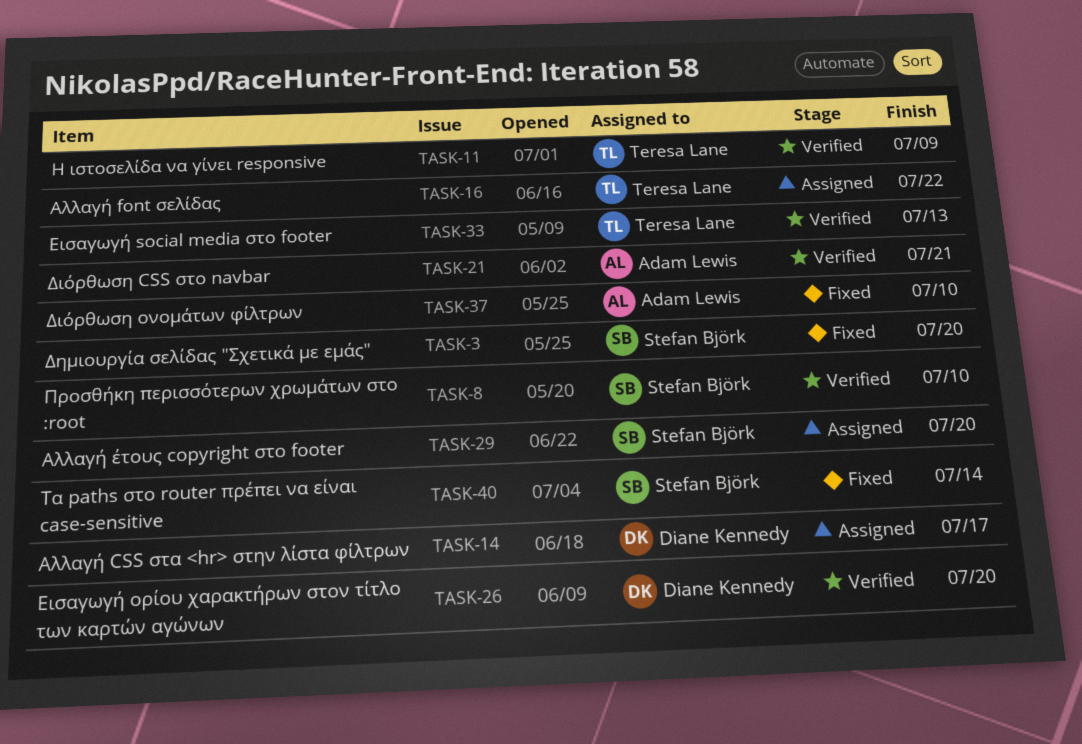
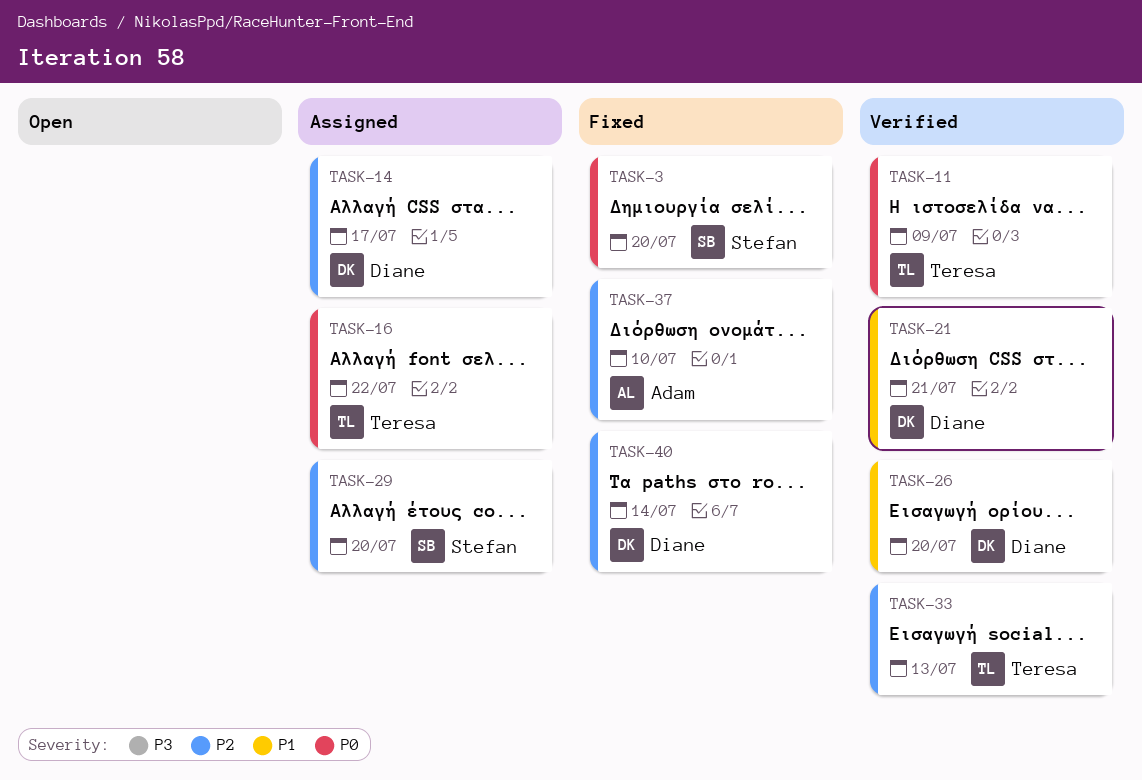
TASK-8: present -> none
TASK-21, owner: Adam Lewis -> Diane Kennedy
TASK-40, owner: Stefan Björk -> Diane Kennedy

